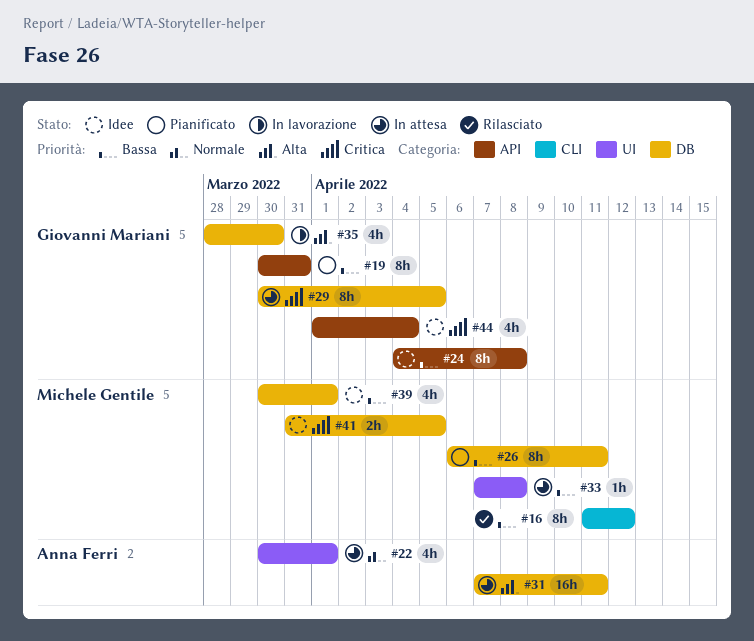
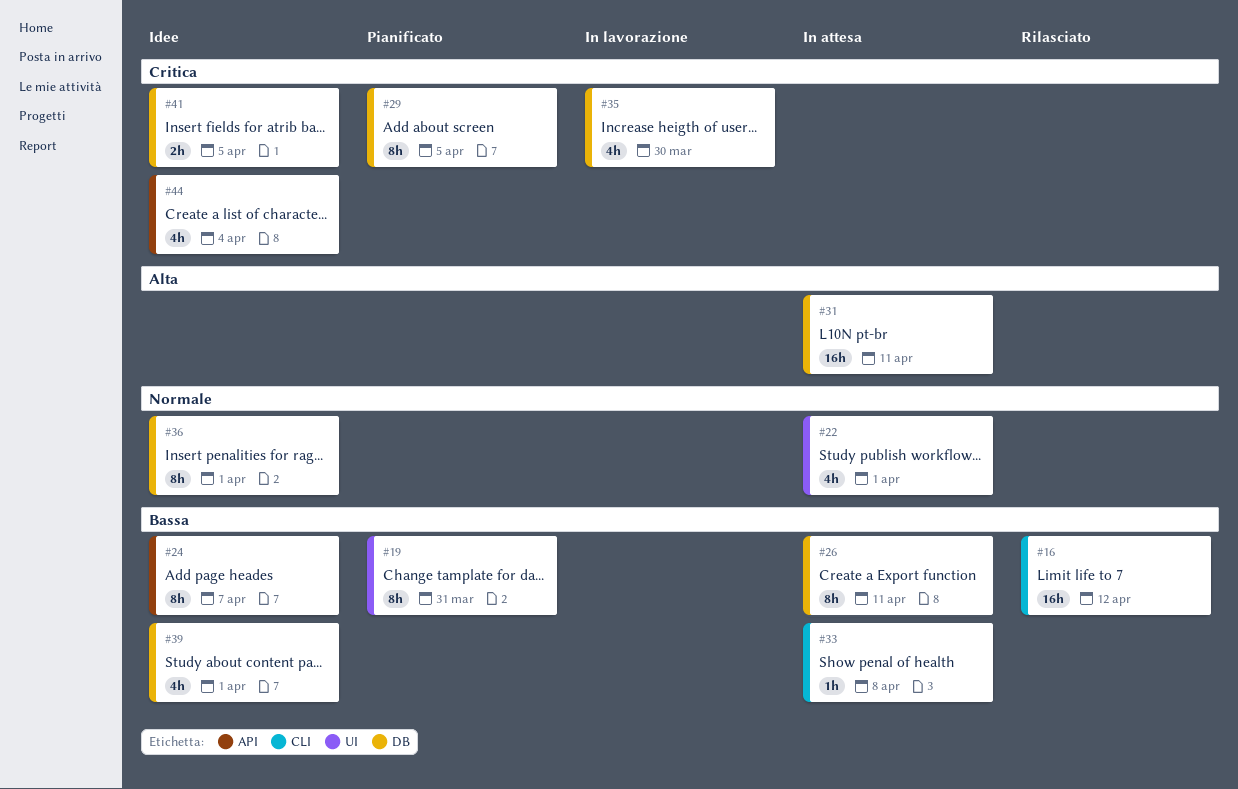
#16, estimate: 8h -> 16h
#19, label: API -> UI
#24, due: Apr 8 -> Apr 7
#26, status: Pianificato -> In attesa
#29, status: In attesa -> Pianificato
#33, label: UI -> CLI
#35, priority: Alta -> Critica
#36: none -> present

